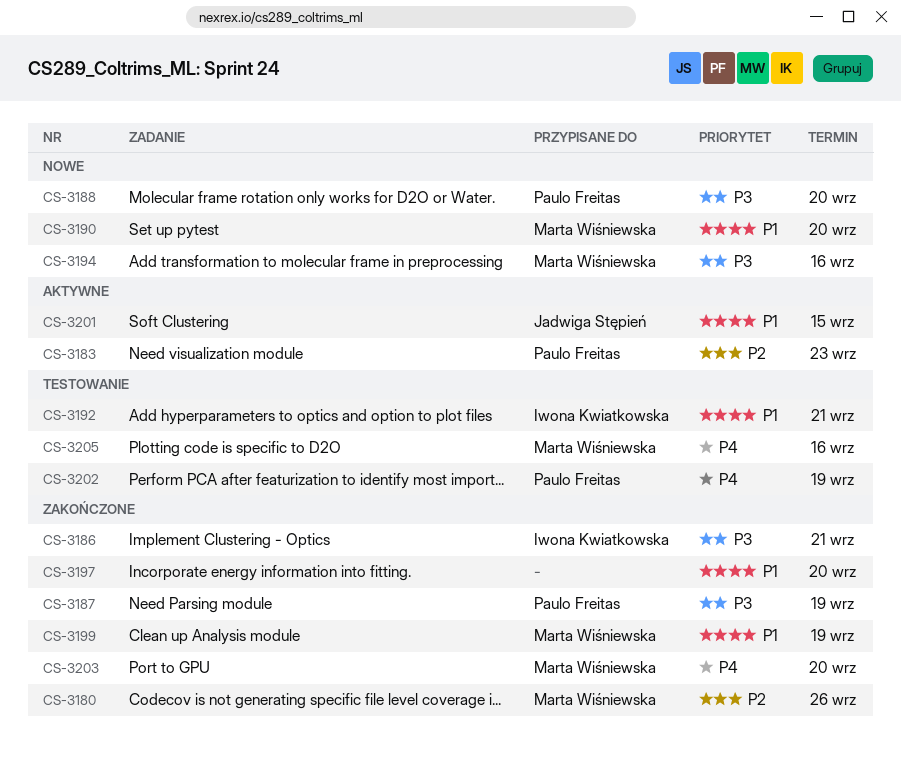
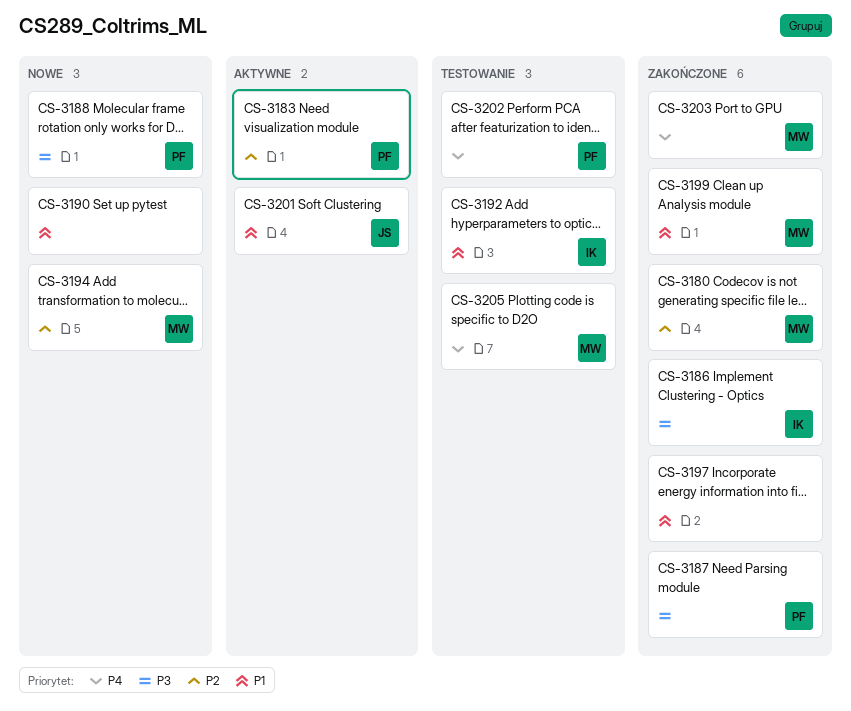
CS-3190, owner: Marta Wiśniewska -> none
CS-3194, priority: P3 -> P2

